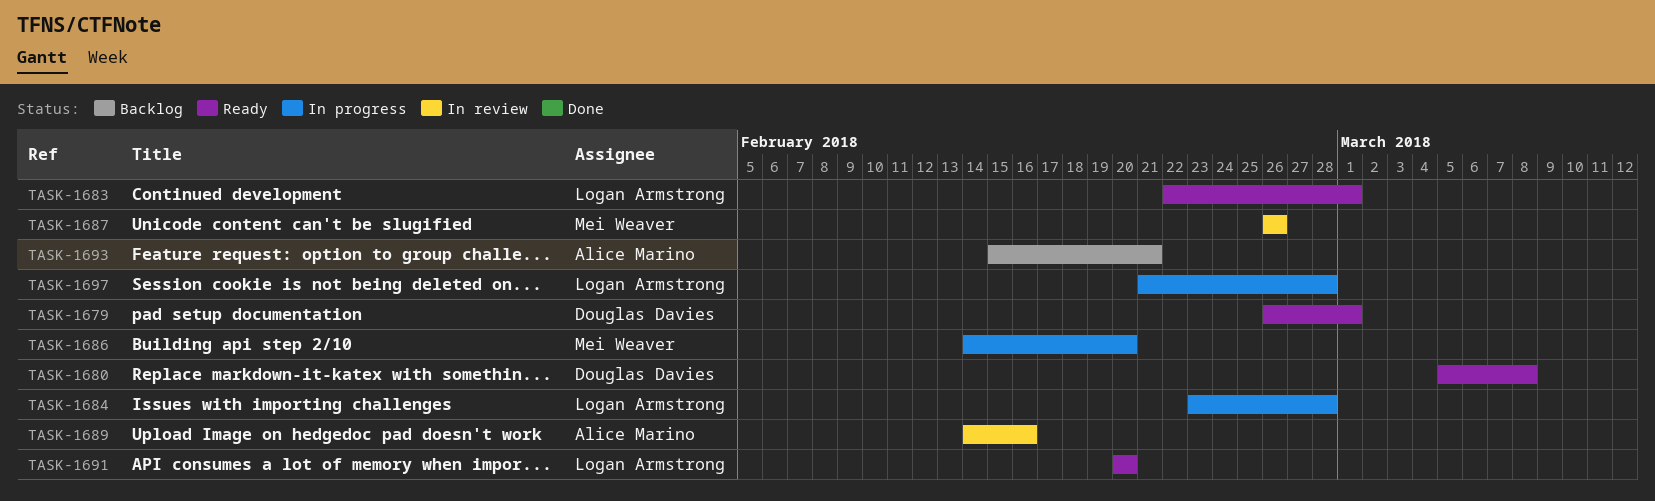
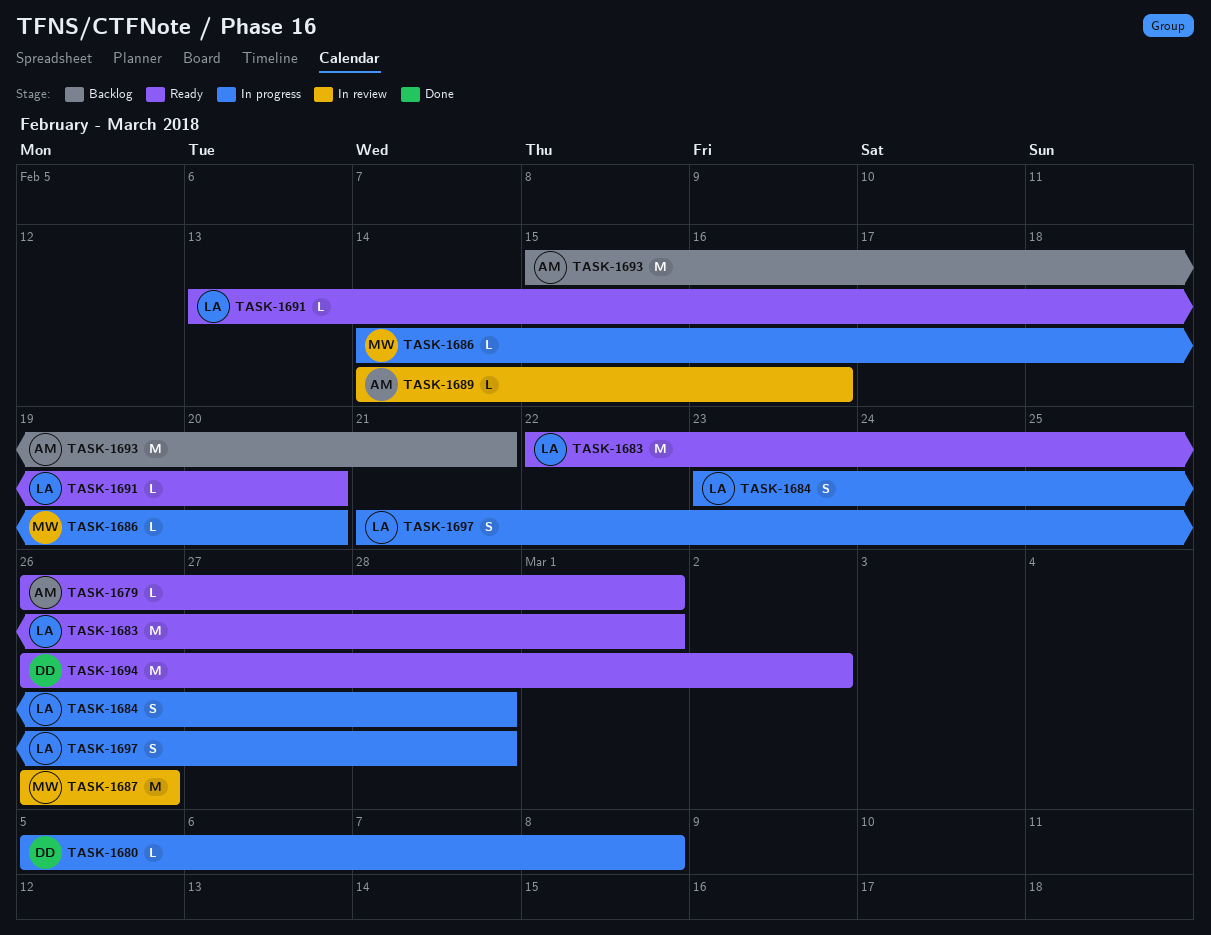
TASK-1679, owner: Douglas Davies -> Alice Marino
TASK-1680, status: Ready -> In progress
TASK-1691, start: Feb 20 -> Feb 13
TASK-1694: none -> present

